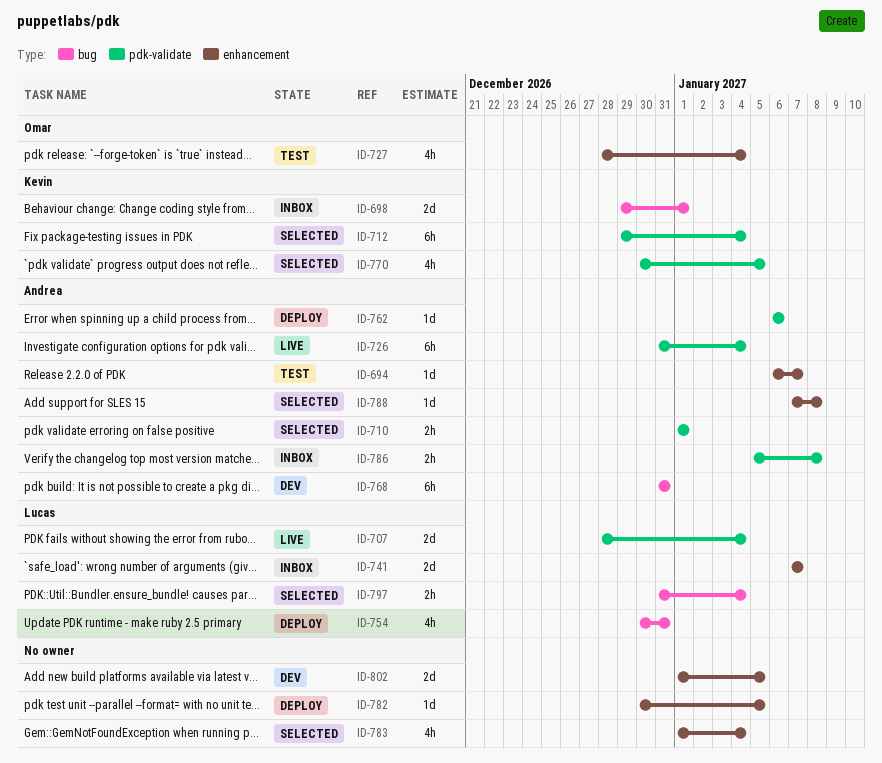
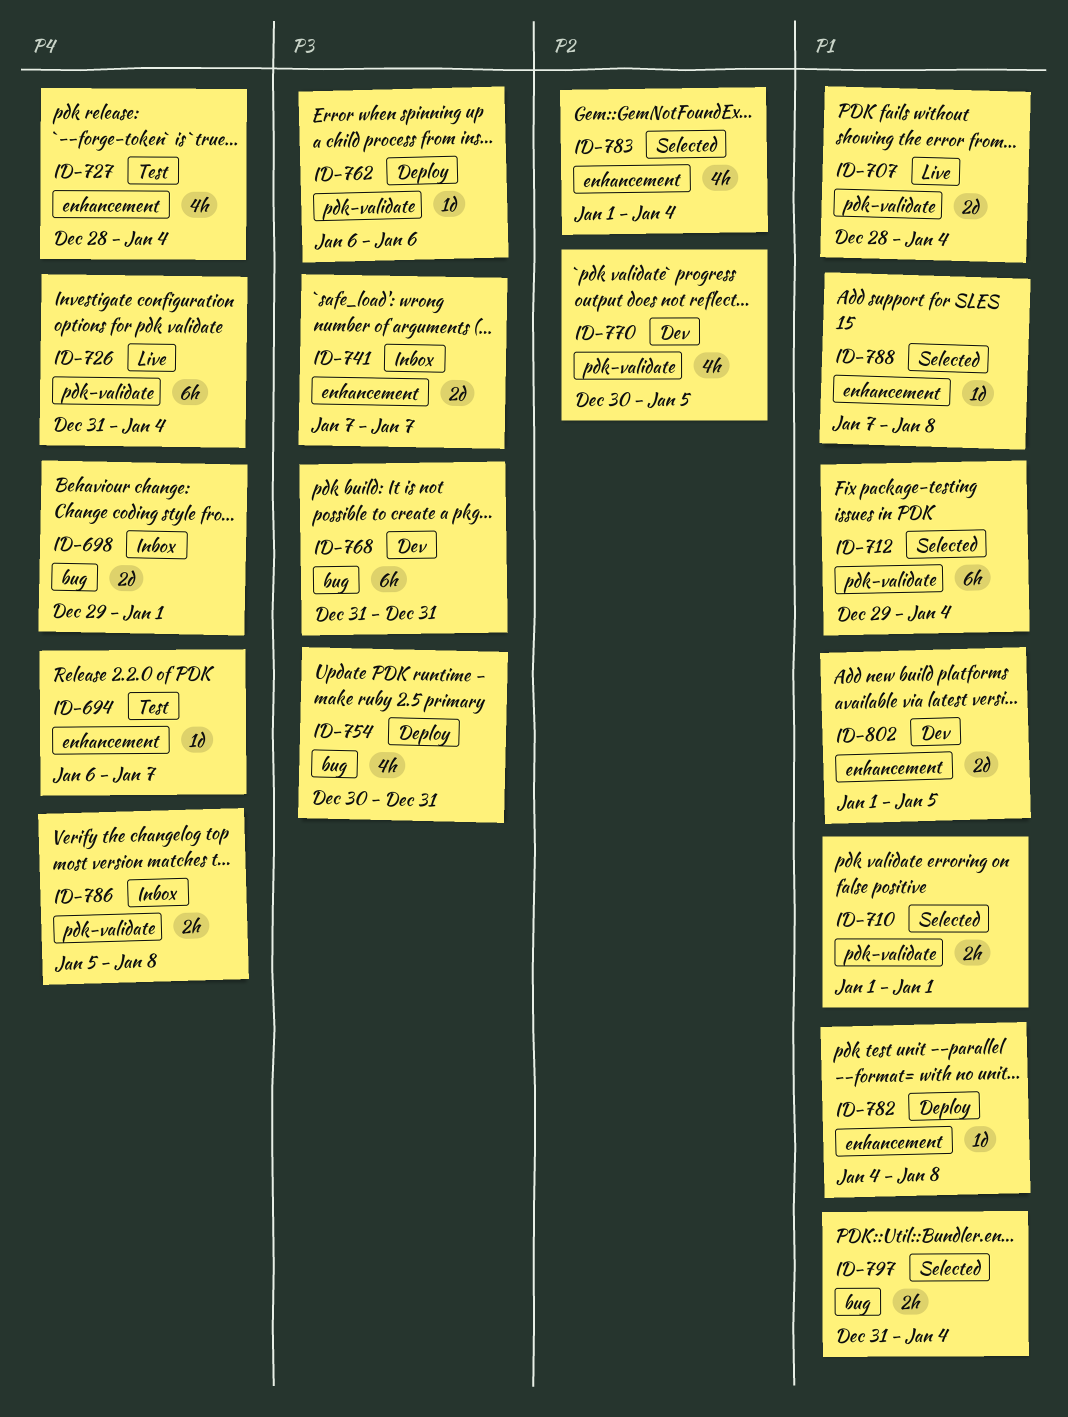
ID-770, status: Selected -> Dev
ID-782, start: Dec 30 -> Jan 4
ID-782, due: Jan 5 -> Jan 8

